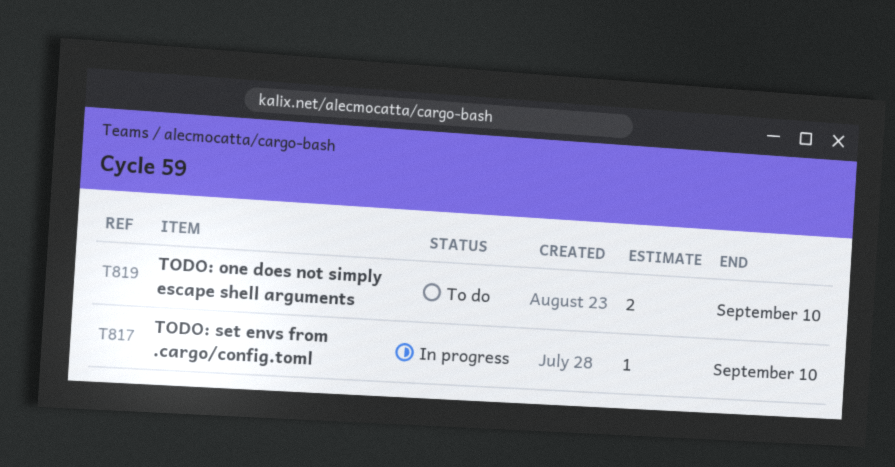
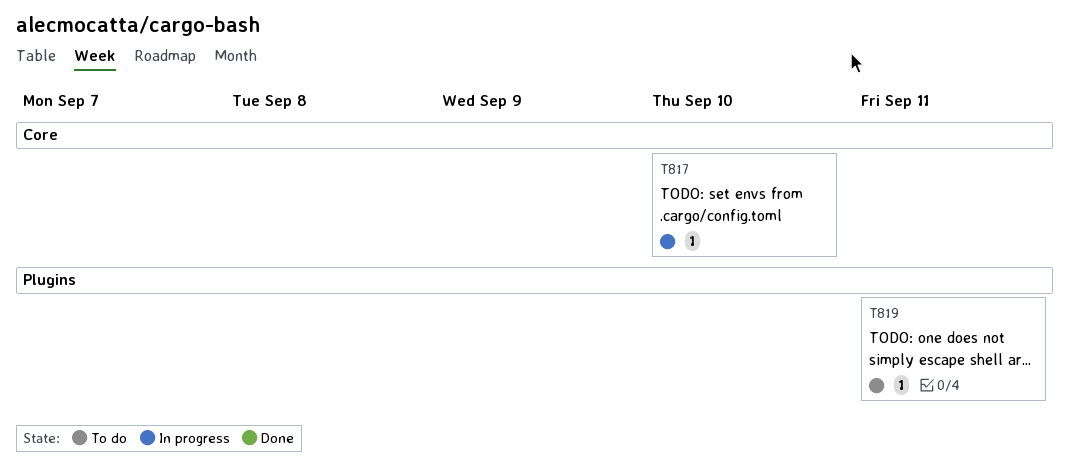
T819, estimate: 2 -> 1
T819, due: Sep 10 -> Sep 11

